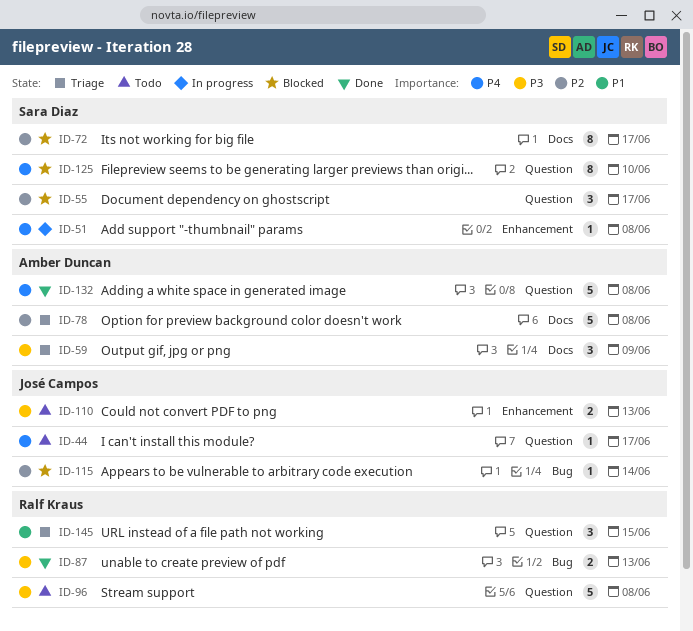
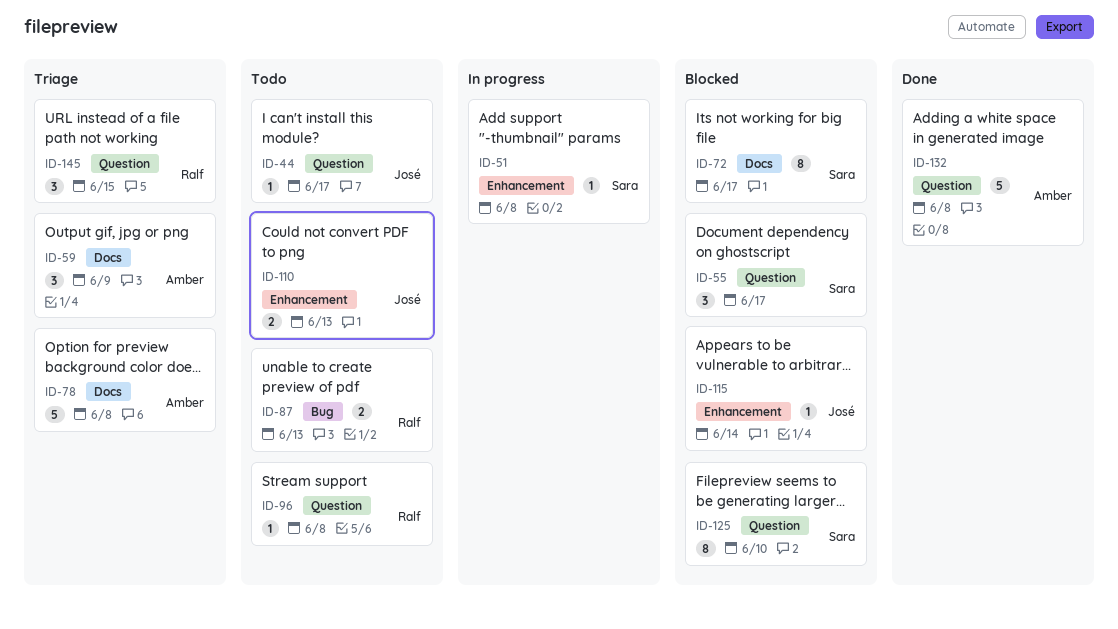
ID-87, status: Done -> Todo
ID-96, estimate: 5 -> 1
ID-115, label: Bug -> Enhancement

